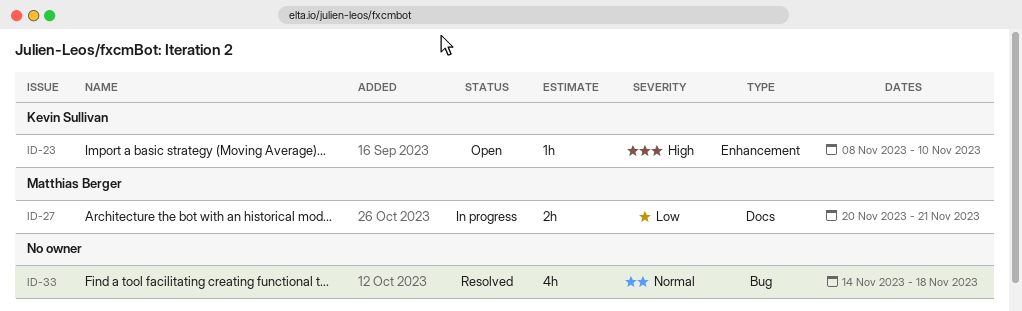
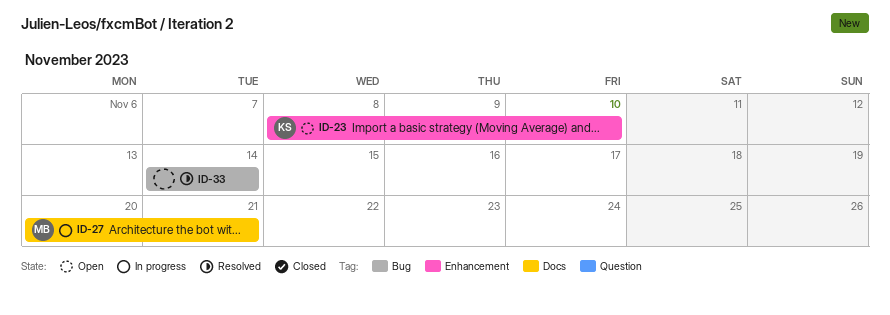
ID-33, due: Nov 18 -> Nov 14

